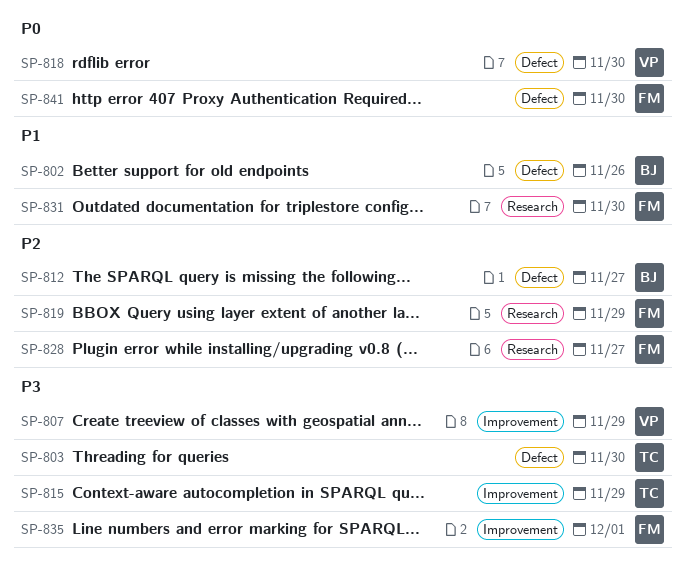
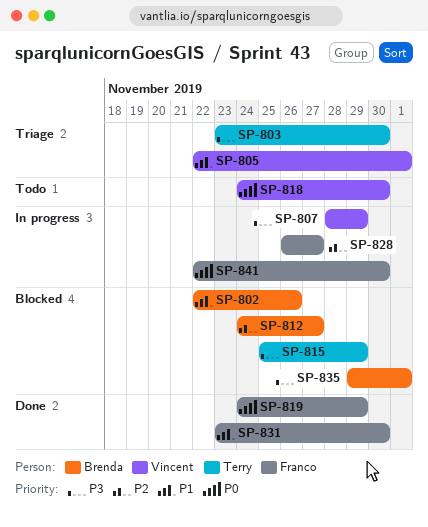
SP-805: none -> present
SP-819, priority: P2 -> P0
SP-835, owner: Franco -> Brenda

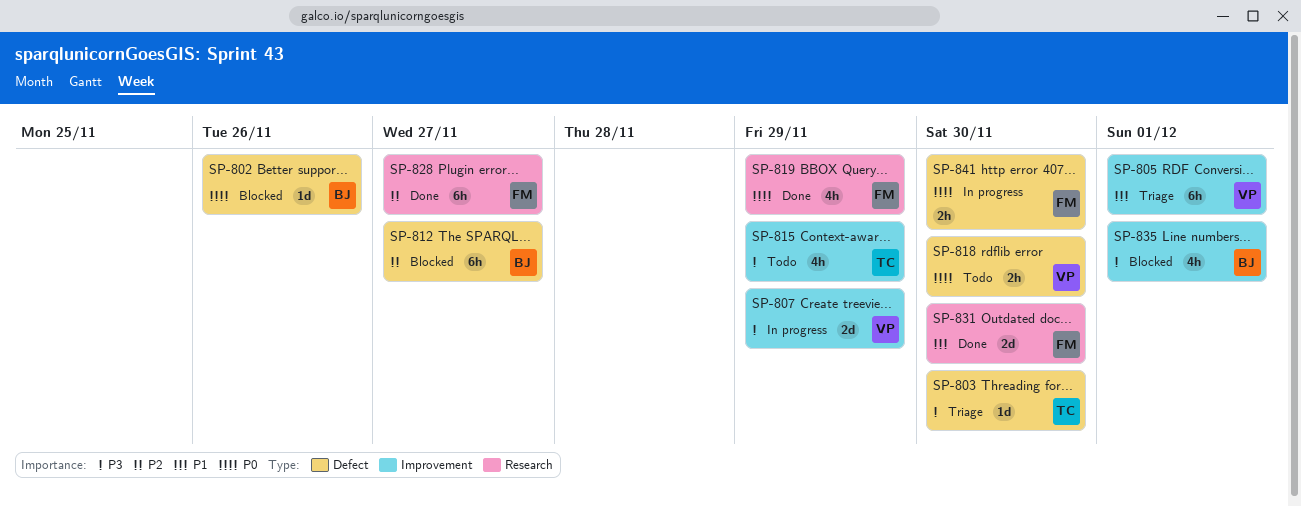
SP-802, priority: P1 -> P0
SP-815, status: Blocked -> Todo
SP-828, status: In progress -> Done

